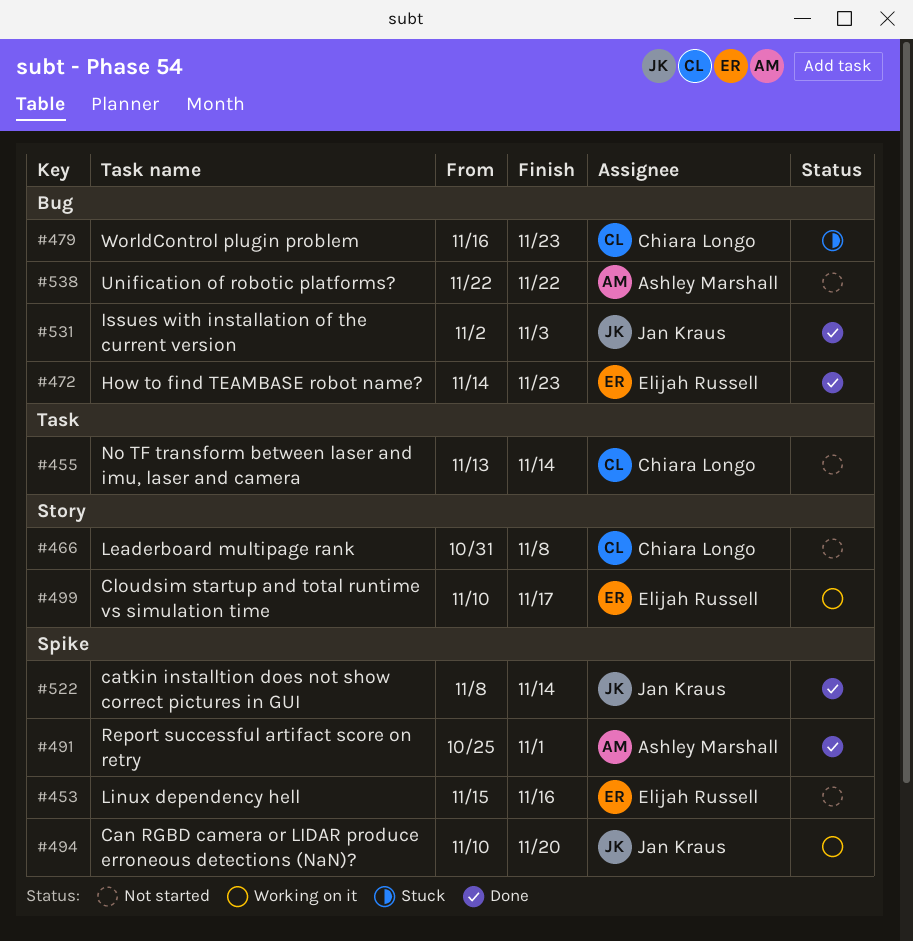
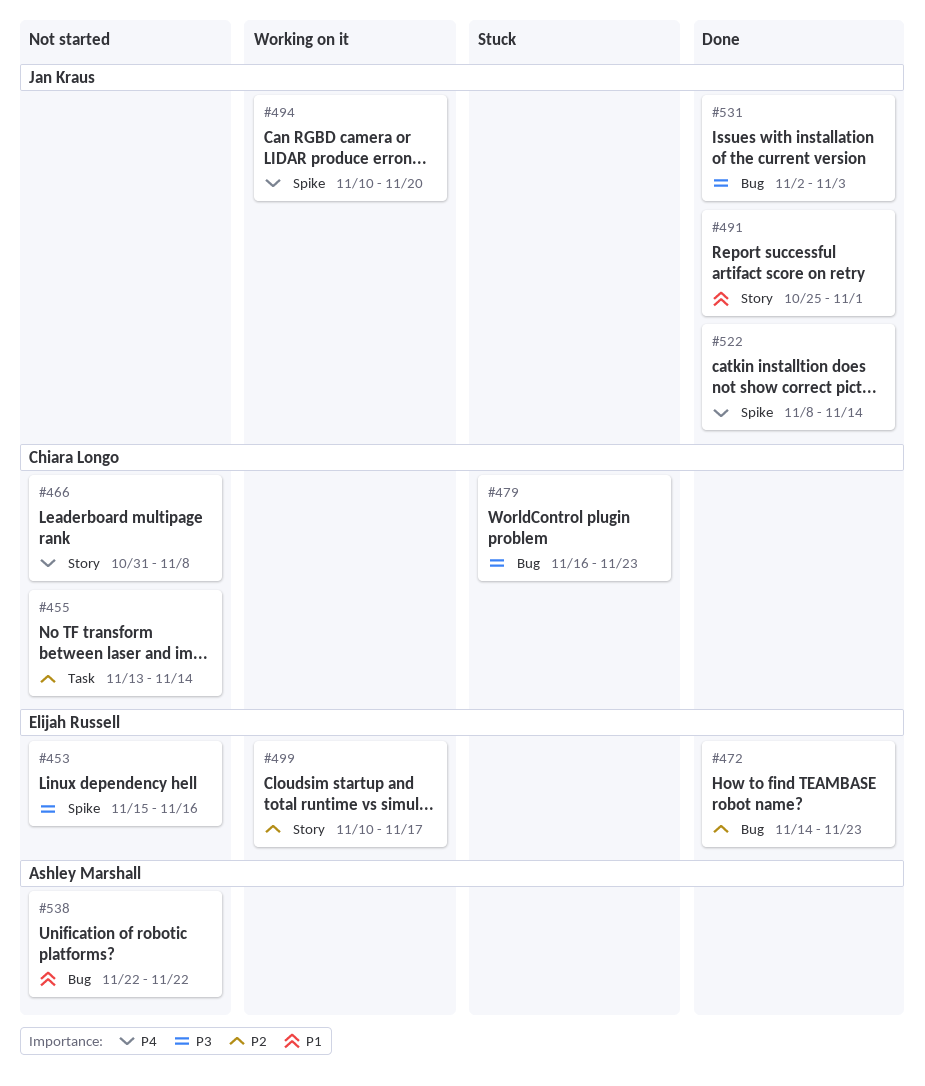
#491, owner: Ashley Marshall -> Jan Kraus
#491, label: Spike -> Story

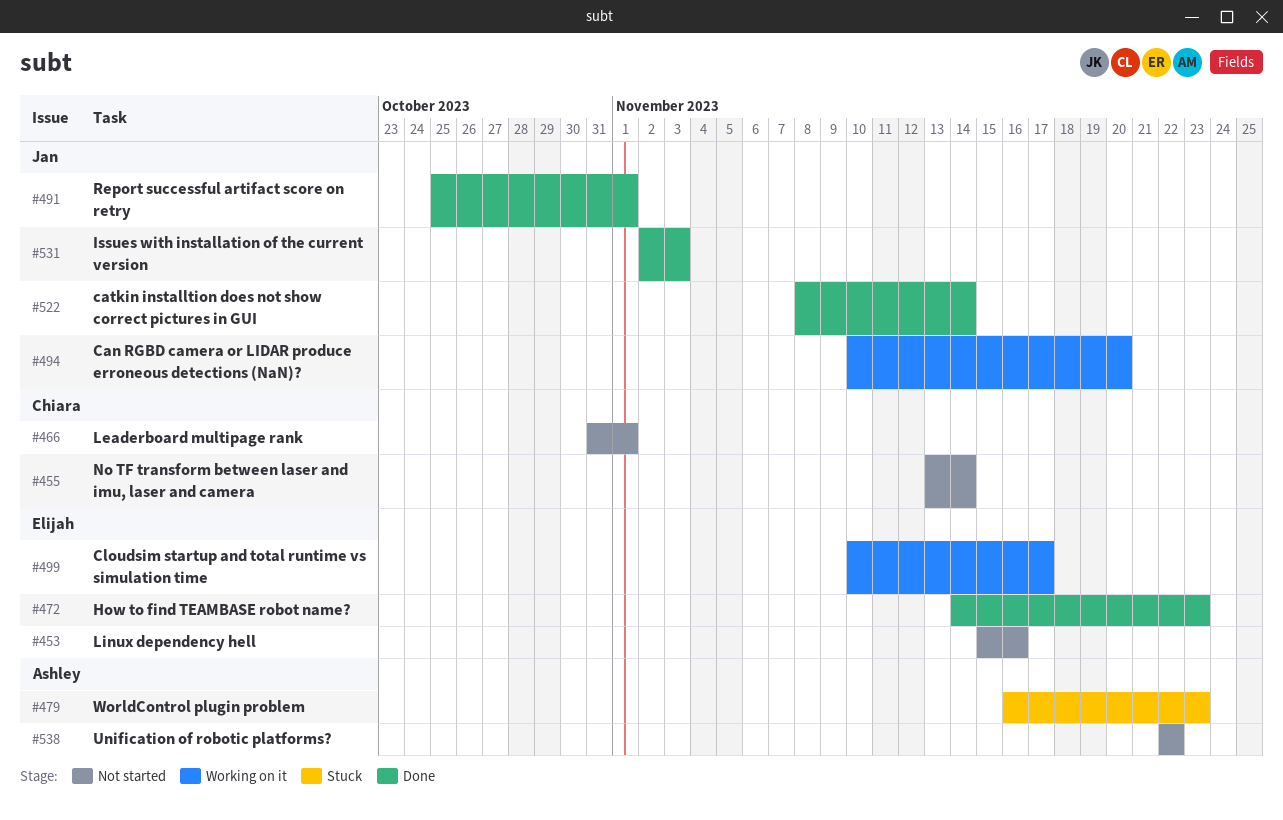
#466, due: Nov 8 -> Nov 1
#479, owner: Chiara Longo -> Ashley Marshall

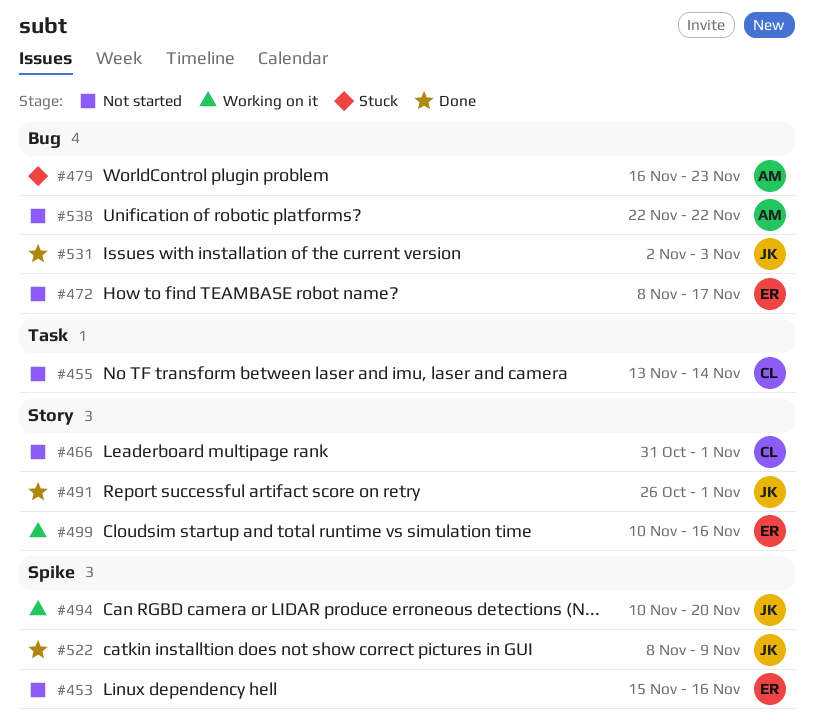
#472, status: Done -> Not started
#472, start: Nov 14 -> Nov 8
#472, due: Nov 23 -> Nov 17
#491, start: Oct 25 -> Oct 26
#499, due: Nov 17 -> Nov 16
#522, due: Nov 14 -> Nov 9

